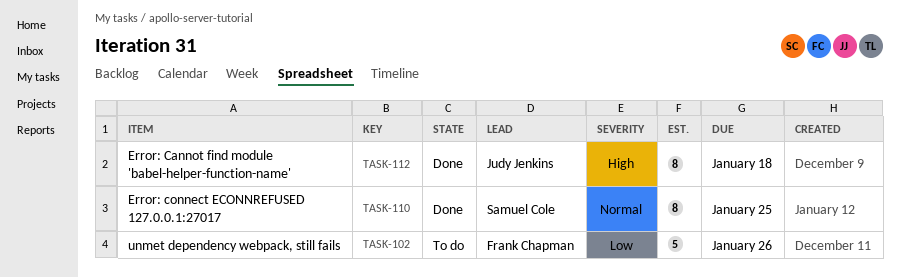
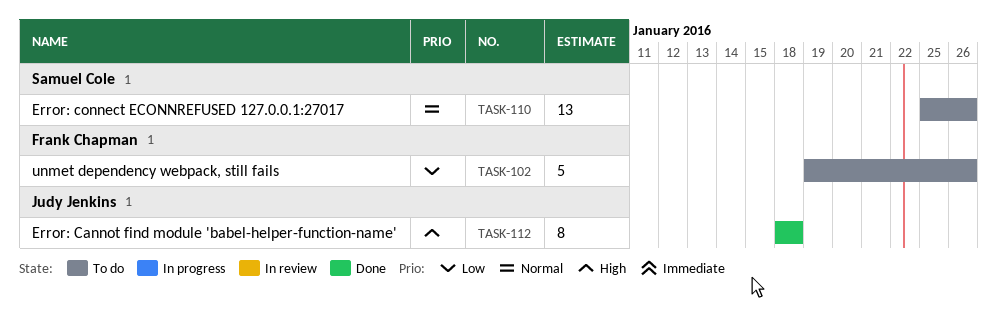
TASK-110, status: Done -> To do
TASK-110, estimate: 8 -> 13
TASK-110, due: Jan 25 -> Jan 26

